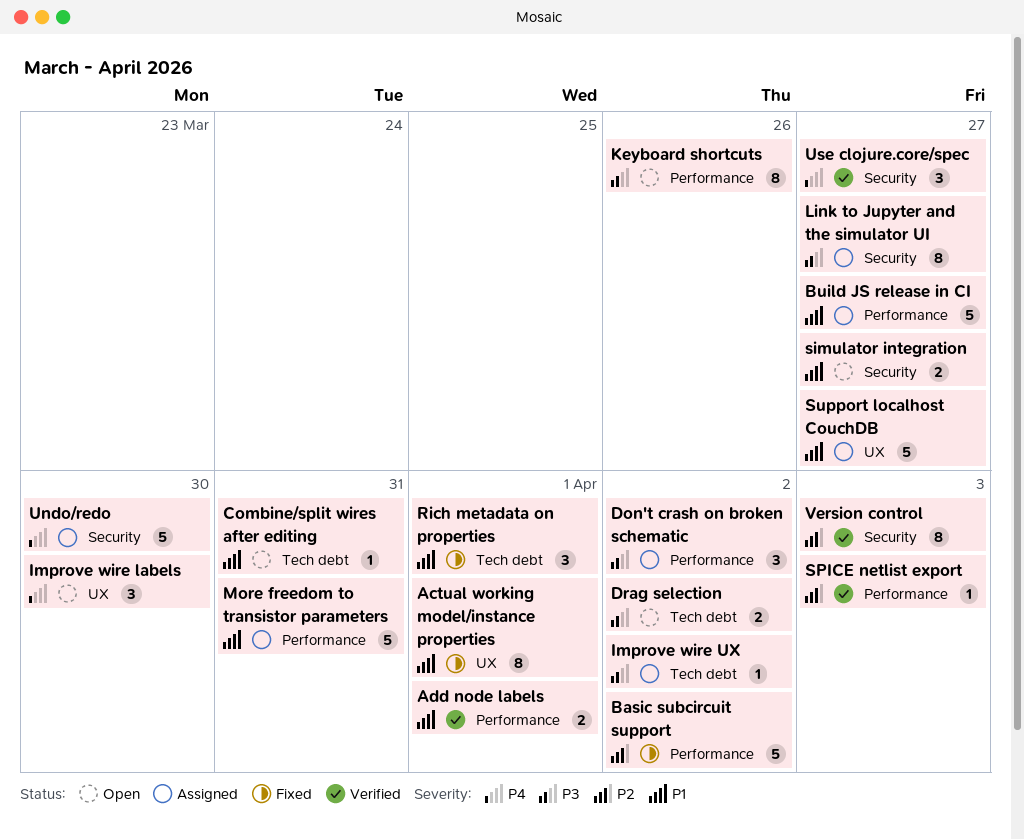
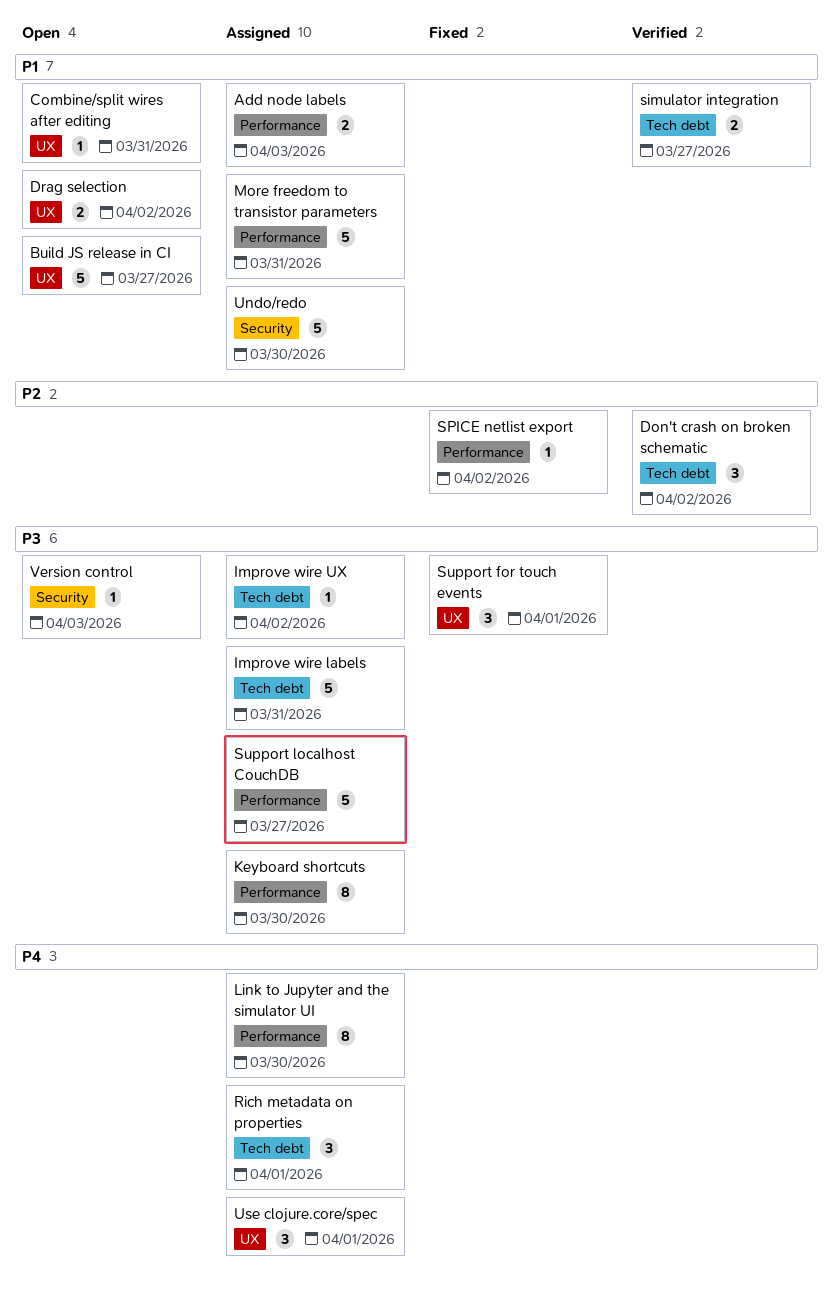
Actual working model/instance properties: present -> none
Add node labels, status: Verified -> Assigned
Add node labels, due: Apr 1 -> Apr 3
Basic subcircuit support: present -> none
Build JS release in CI, status: Assigned -> Open
Build JS release in CI, label: Performance -> UX
Combine/split wires after editing, label: Tech debt -> UX
Don't crash on broken schematic, status: Assigned -> Verified
Don't crash on broken schematic, priority: P3 -> P2
Don't crash on broken schematic, label: Performance -> Tech debt
Drag selection, priority: P3 -> P1
Drag selection, label: Tech debt -> UX
Improve wire labels, status: Open -> Assigned
Improve wire labels, priority: P4 -> P3
Improve wire labels, label: UX -> Tech debt
Improve wire labels, estimate: 3 -> 5
Improve wire labels, due: Mar 30 -> Mar 31
Keyboard shortcuts, status: Open -> Assigned
Keyboard shortcuts, due: Mar 26 -> Mar 30
Link to Jupyter and the simulator UI, priority: P3 -> P4
Link to Jupyter and the simulator UI, label: Security -> Performance
Link to Jupyter and the simulator UI, due: Mar 27 -> Mar 30
Rich metadata on properties, status: Fixed -> Assigned
Rich metadata on properties, priority: P1 -> P4
simulator integration, status: Open -> Verified
simulator integration, label: Security -> Tech debt
SPICE netlist export, status: Verified -> Fixed
SPICE netlist export, due: Apr 3 -> Apr 2
Support for touch events: none -> present
Support localhost CouchDB, priority: P1 -> P3
Support localhost CouchDB, label: UX -> Performance
Undo/redo, priority: P4 -> P1
Use clojure.core/spec, status: Verified -> Assigned
Use clojure.core/spec, label: Security -> UX
Use clojure.core/spec, due: Mar 27 -> Apr 1
Version control, status: Verified -> Open
Version control, priority: P2 -> P3
Version control, estimate: 8 -> 1

